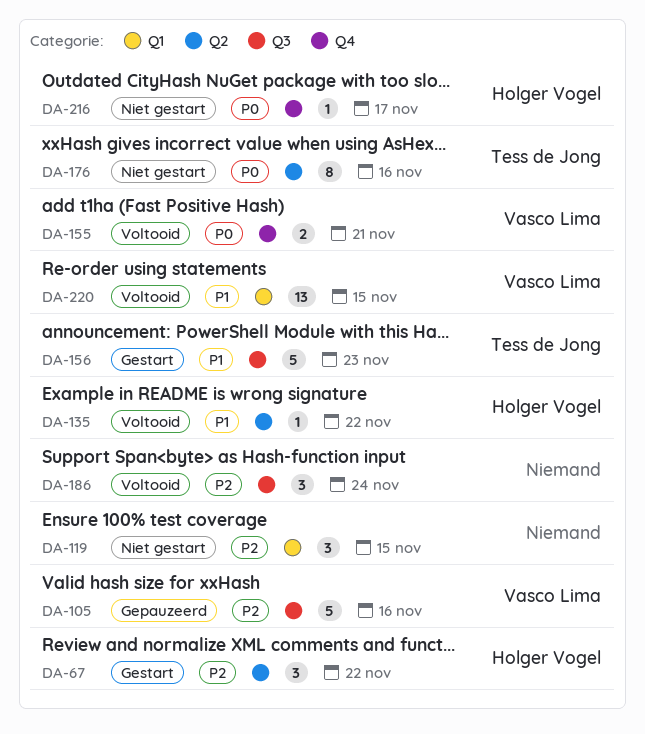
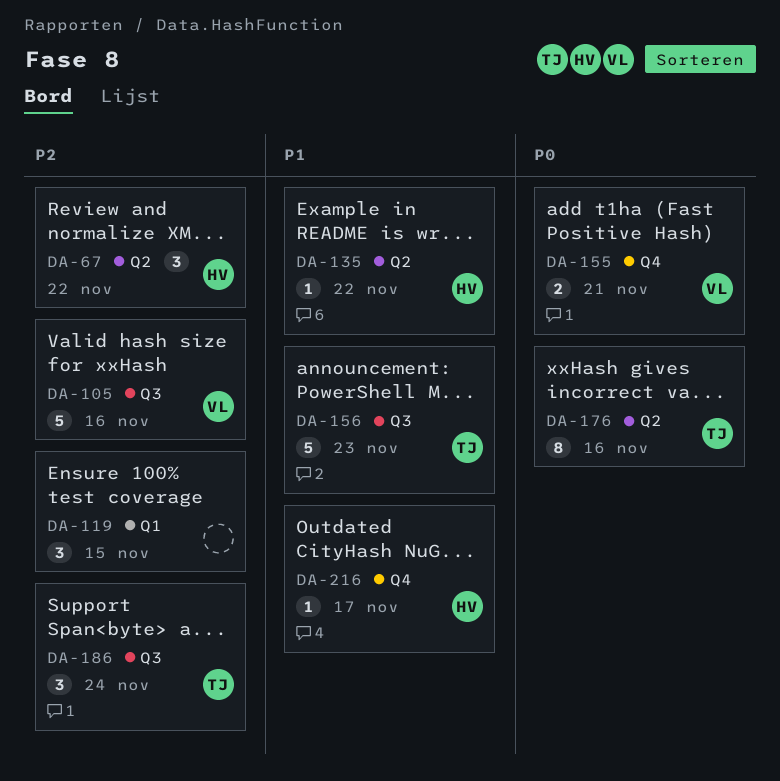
DA-186, owner: none -> Tess de Jong
DA-216, priority: P0 -> P1
DA-220: present -> none

